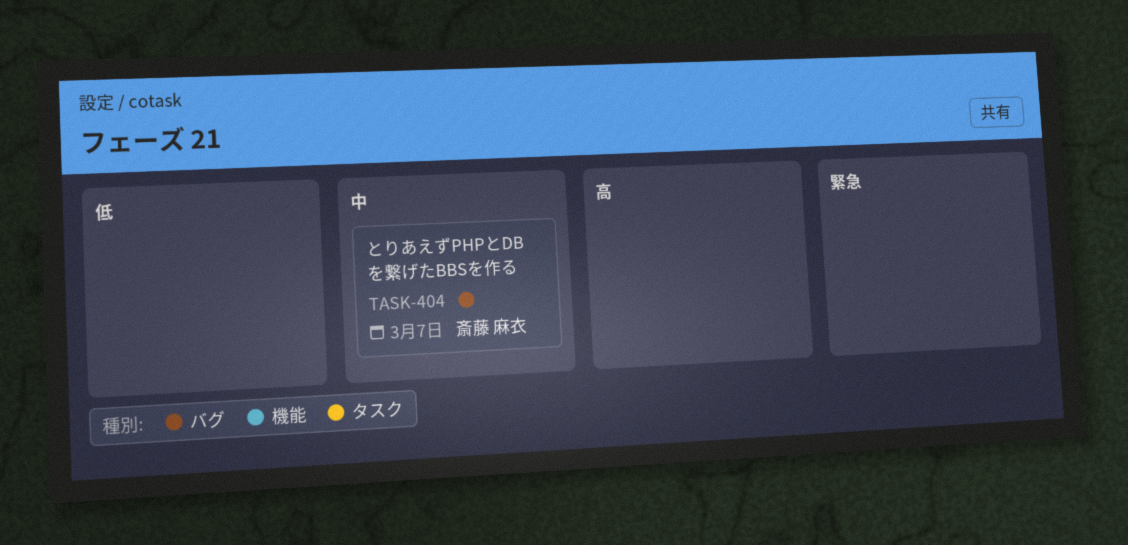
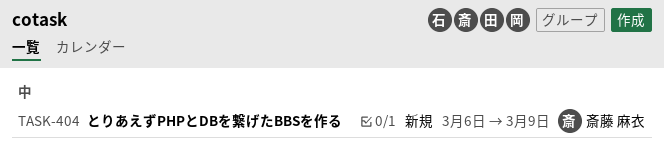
TASK-404, due: Mar 7 -> Mar 9

